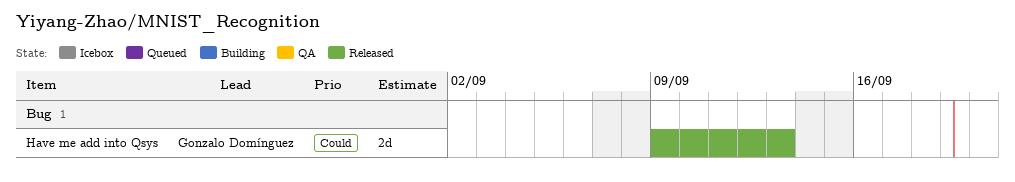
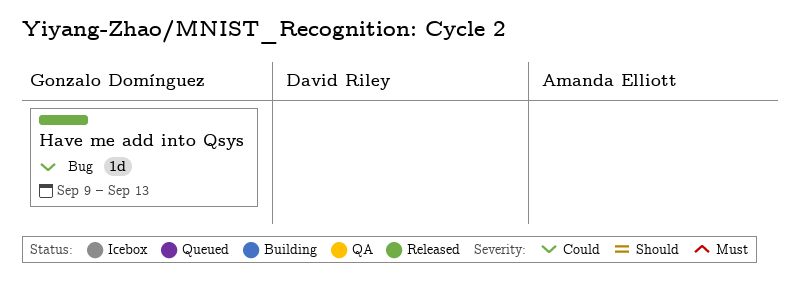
Have me add into Qsys, estimate: 2d -> 1d

